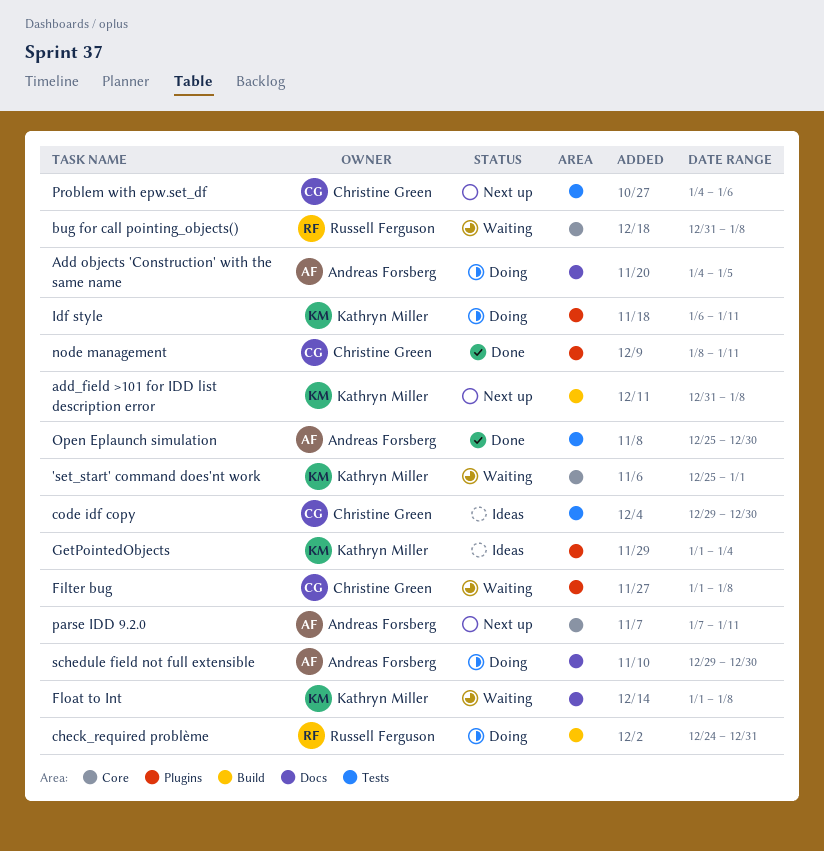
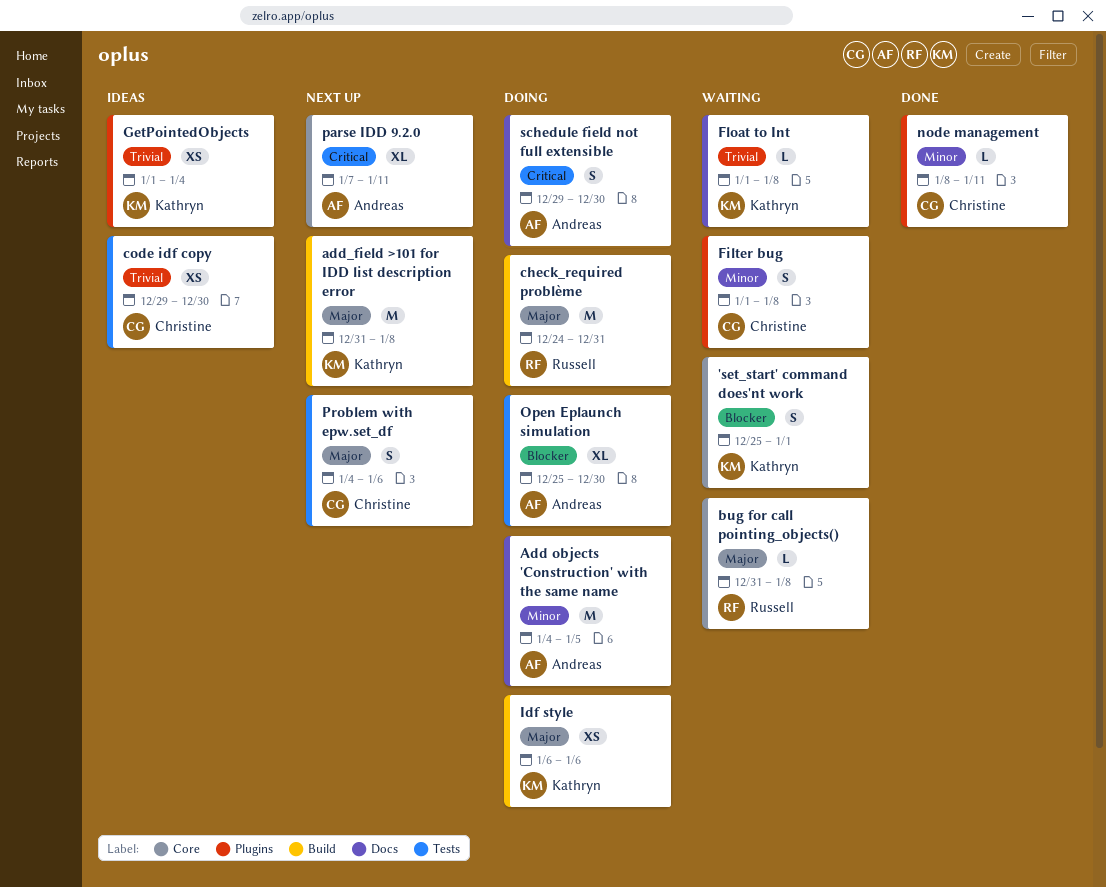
Idf style, label: Plugins -> Build
Idf style, due: Jan 11 -> Jan 6
Open Eplaunch simulation, status: Done -> Doing

